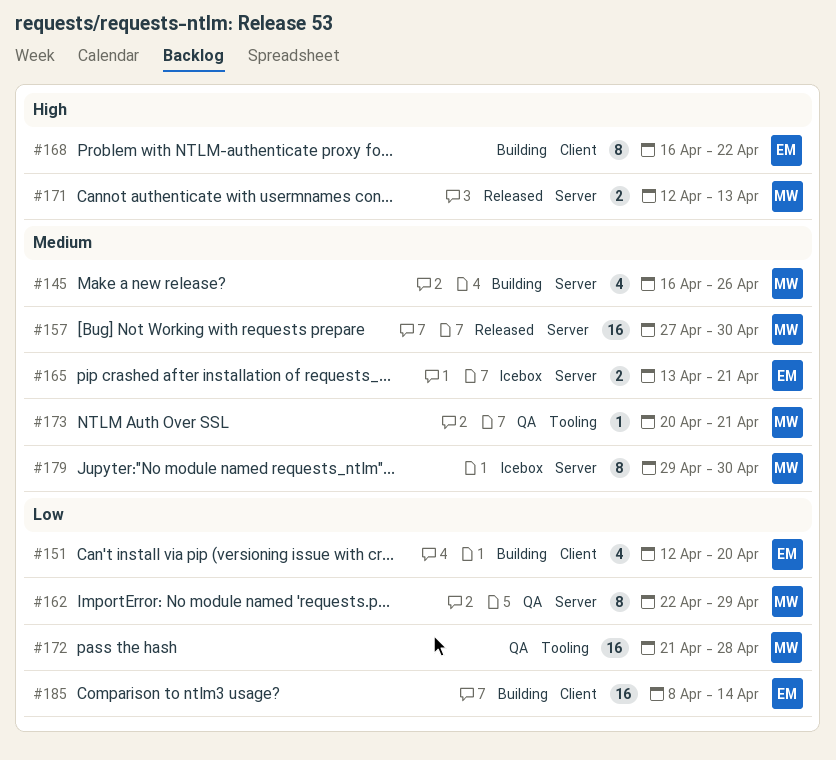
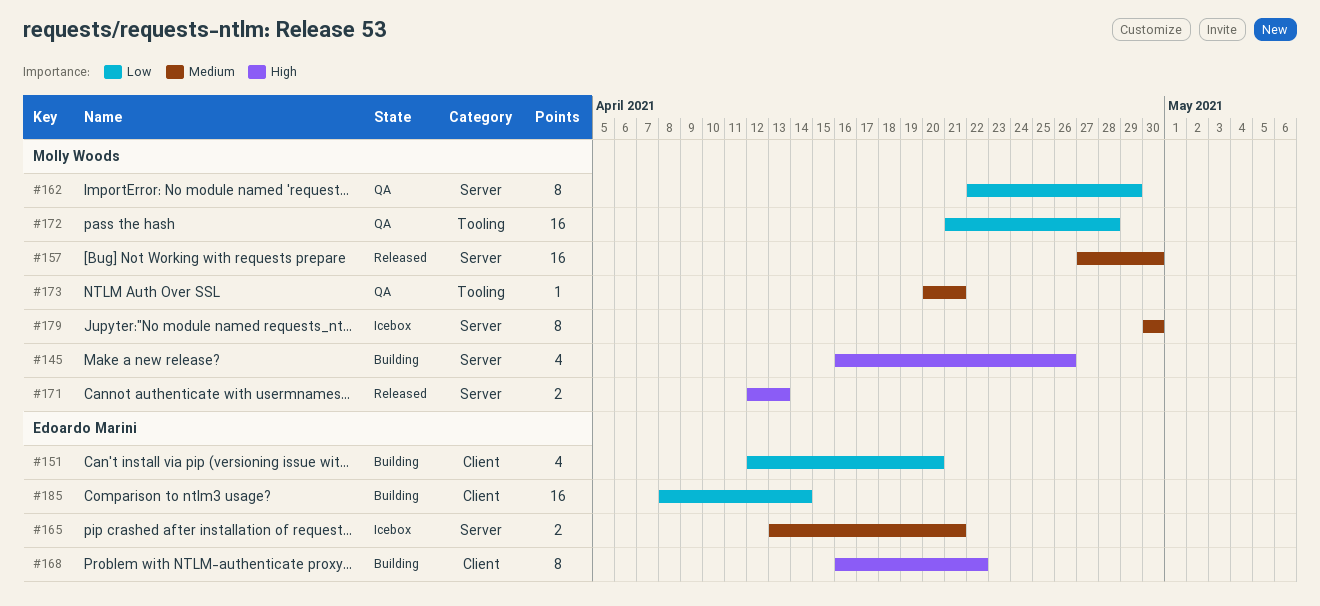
#145, priority: Medium -> High
#179, start: Apr 29 -> Apr 30

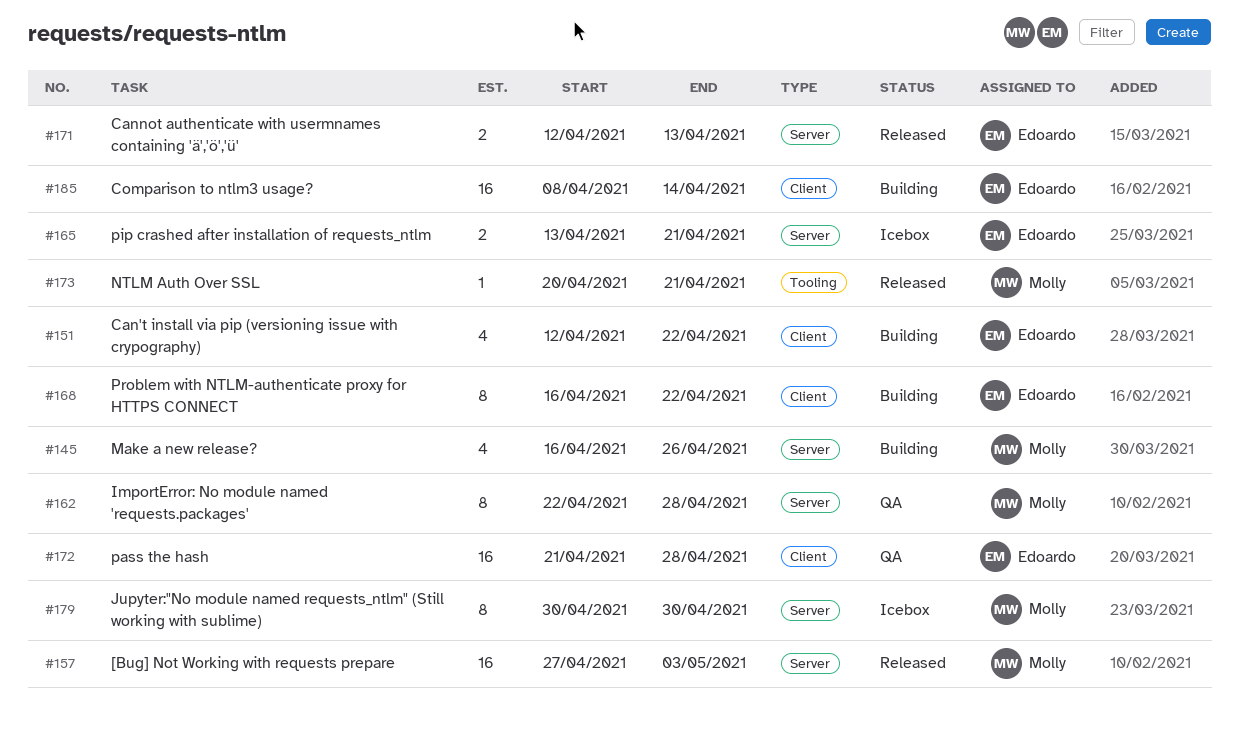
#151, due: Apr 20 -> Apr 22
#157, due: Apr 30 -> May 3
#162, due: Apr 29 -> Apr 28
#171, owner: Molly Woods -> Edoardo Marini
#172, owner: Molly Woods -> Edoardo Marini
#172, label: Tooling -> Client
#173, status: QA -> Released

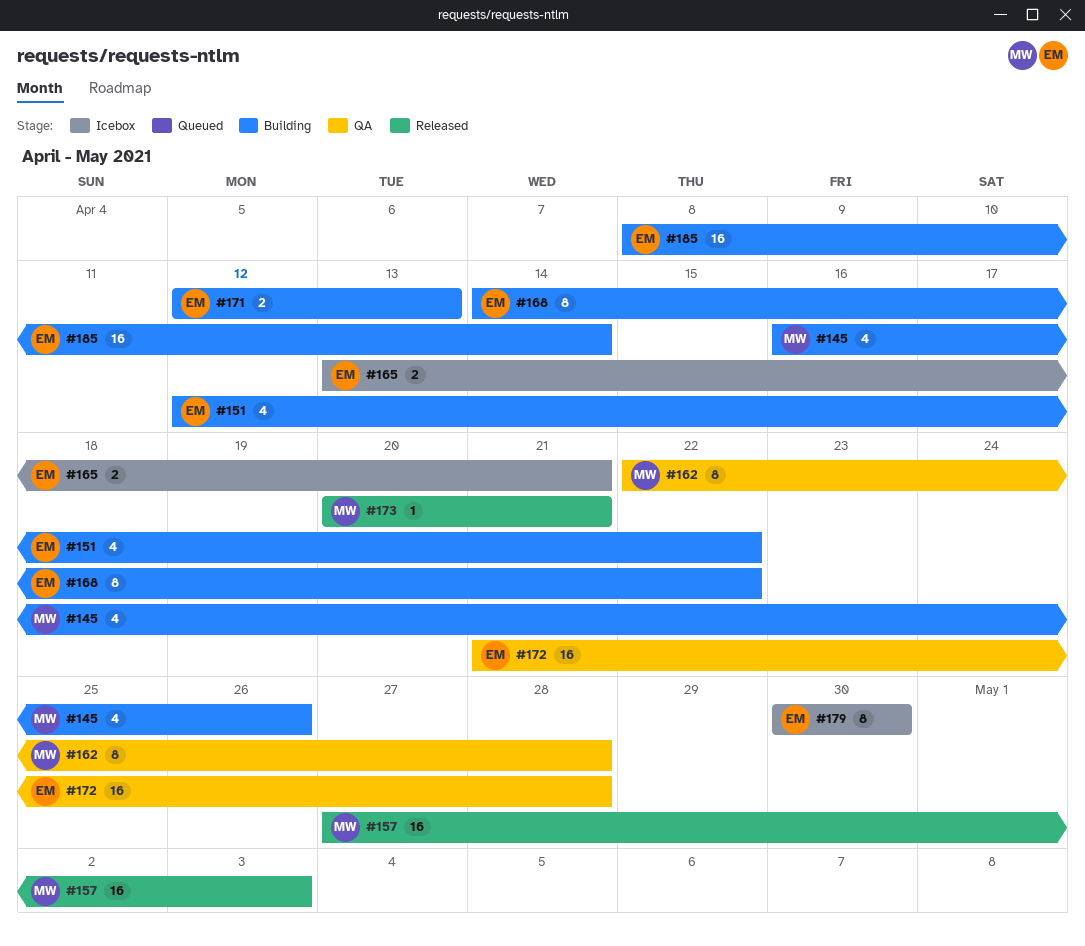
#168, start: Apr 16 -> Apr 14
#171, status: Released -> Building
#179, owner: Molly -> Edoardo

